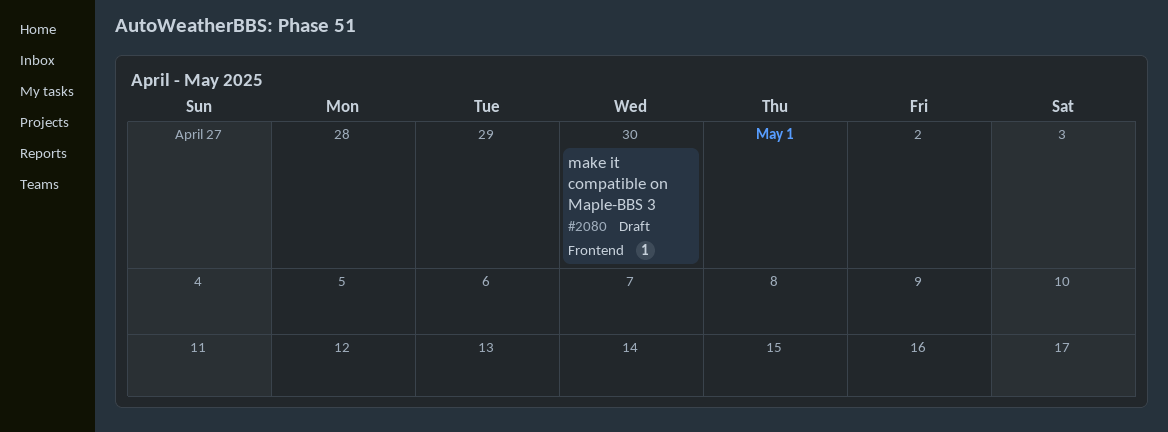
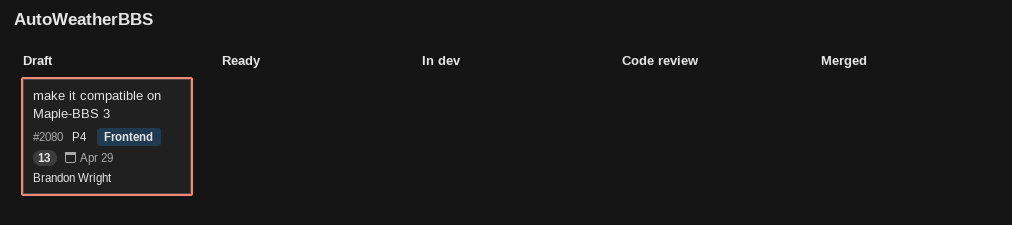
#2080, estimate: 1 -> 13
#2080, due: Apr 30 -> Apr 29

